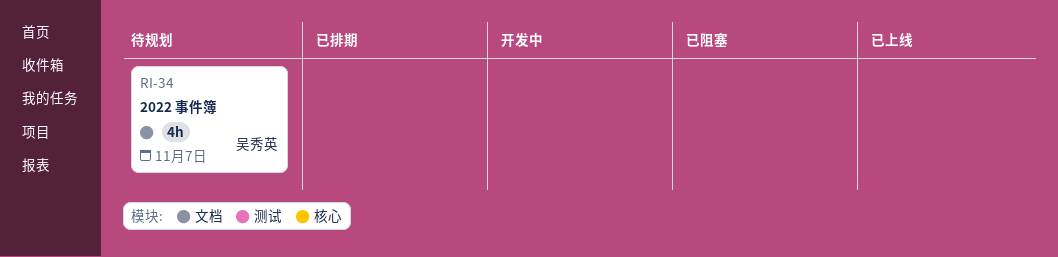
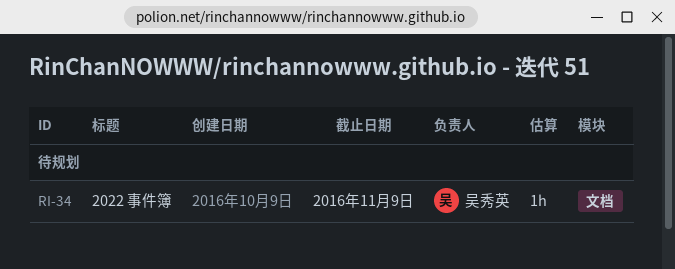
RI-34, estimate: 4h -> 1h
RI-34, due: Nov 7 -> Nov 9

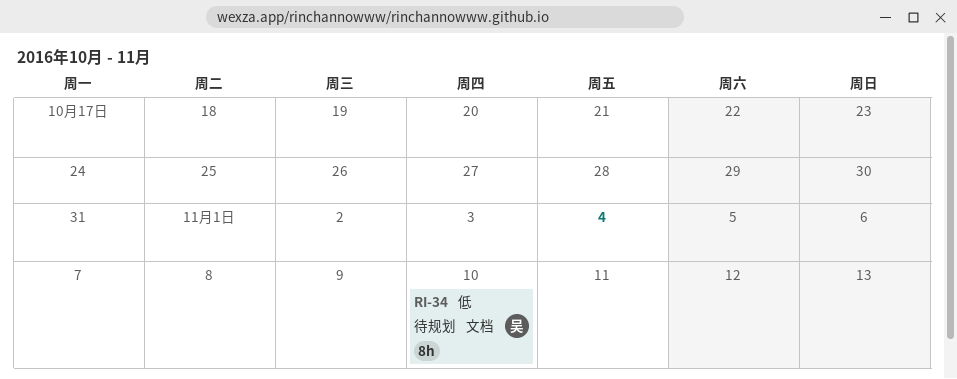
RI-34, estimate: 1h -> 8h
RI-34, due: Nov 9 -> Nov 10

